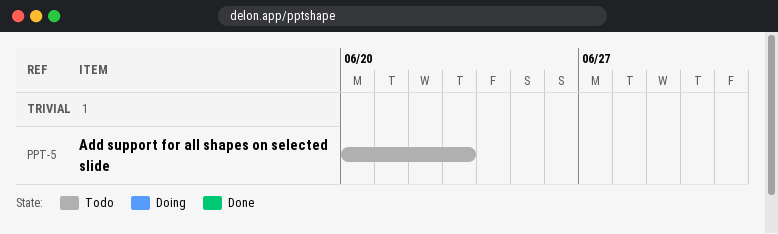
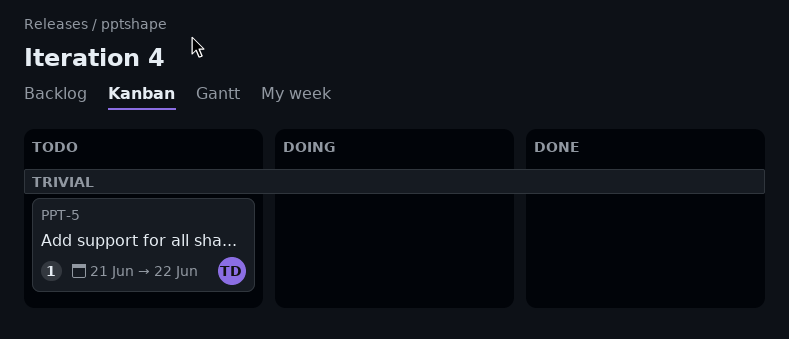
PPT-5, start: Jun 20 -> Jun 21
PPT-5, due: Jun 23 -> Jun 22

